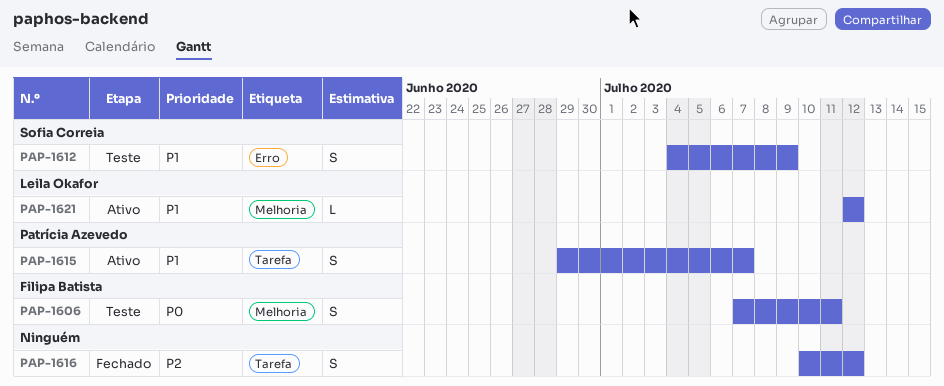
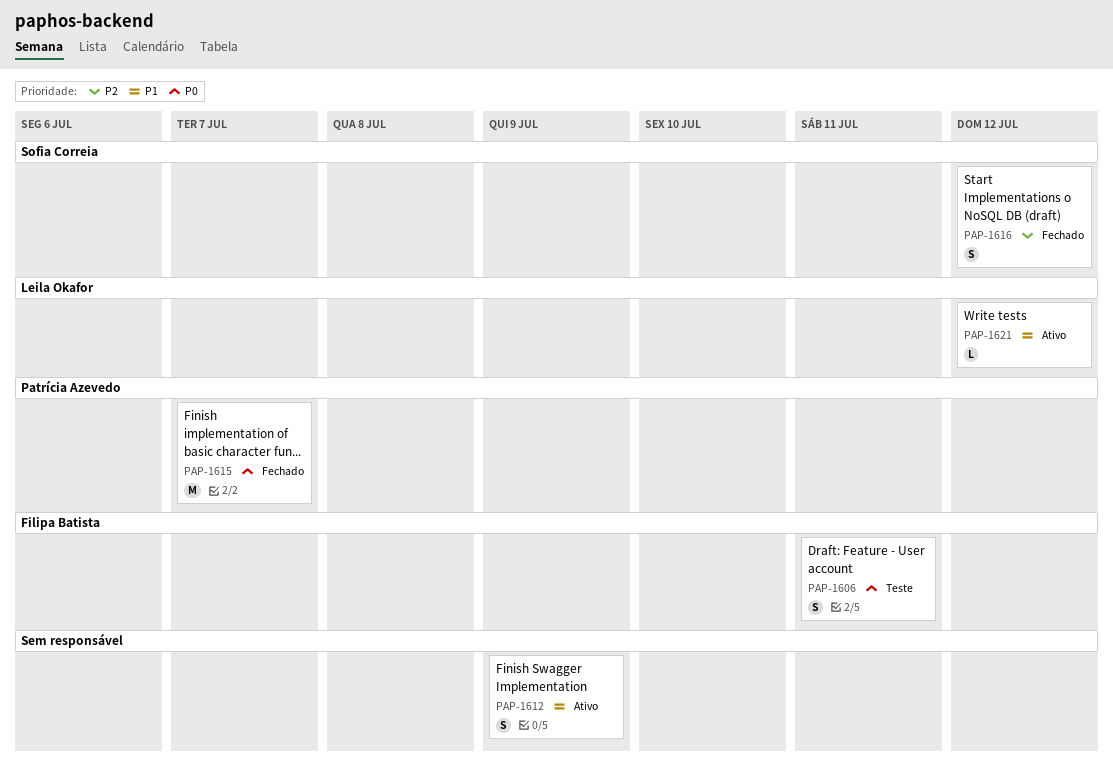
PAP-1612, status: Teste -> Ativo
PAP-1612, owner: Sofia Correia -> none
PAP-1615, status: Ativo -> Fechado
PAP-1615, priority: P1 -> P0
PAP-1615, estimate: S -> M
PAP-1616, owner: none -> Sofia Correia

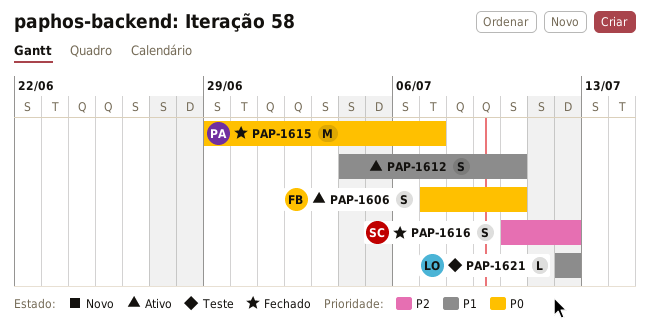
PAP-1606, status: Teste -> Ativo
PAP-1606, due: Jul 11 -> Jul 10
PAP-1612, due: Jul 9 -> Jul 10
PAP-1621, status: Ativo -> Teste

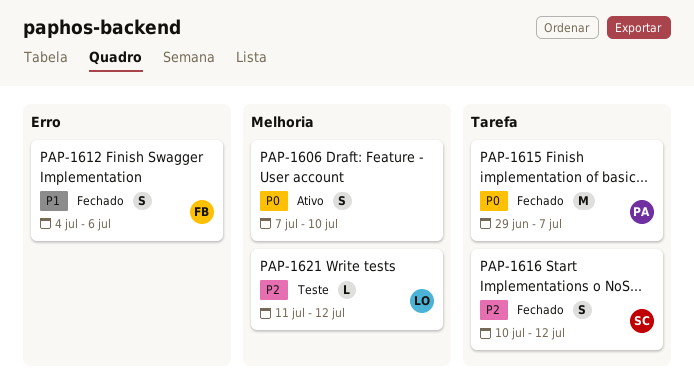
PAP-1606, owner: FB -> none
PAP-1612, status: Ativo -> Fechado
PAP-1612, owner: none -> FB
PAP-1612, due: Jul 10 -> Jul 6
PAP-1621, priority: P1 -> P2
PAP-1621, start: Jul 12 -> Jul 11

